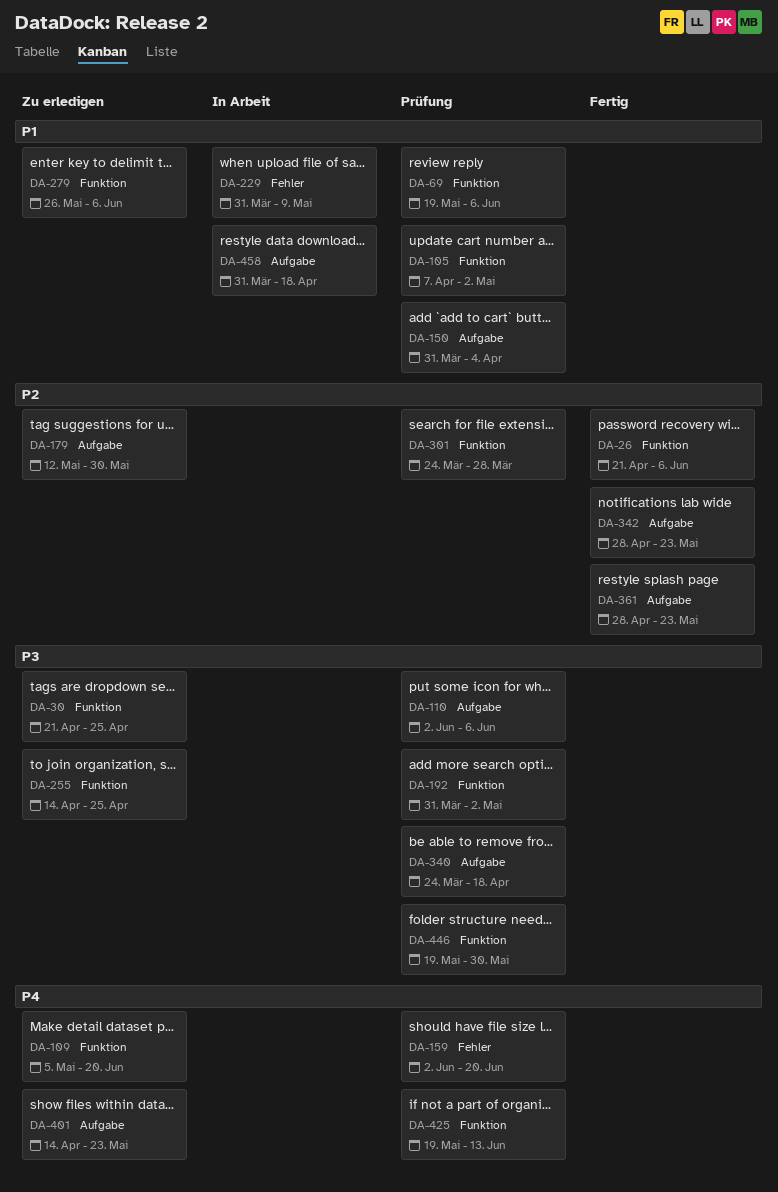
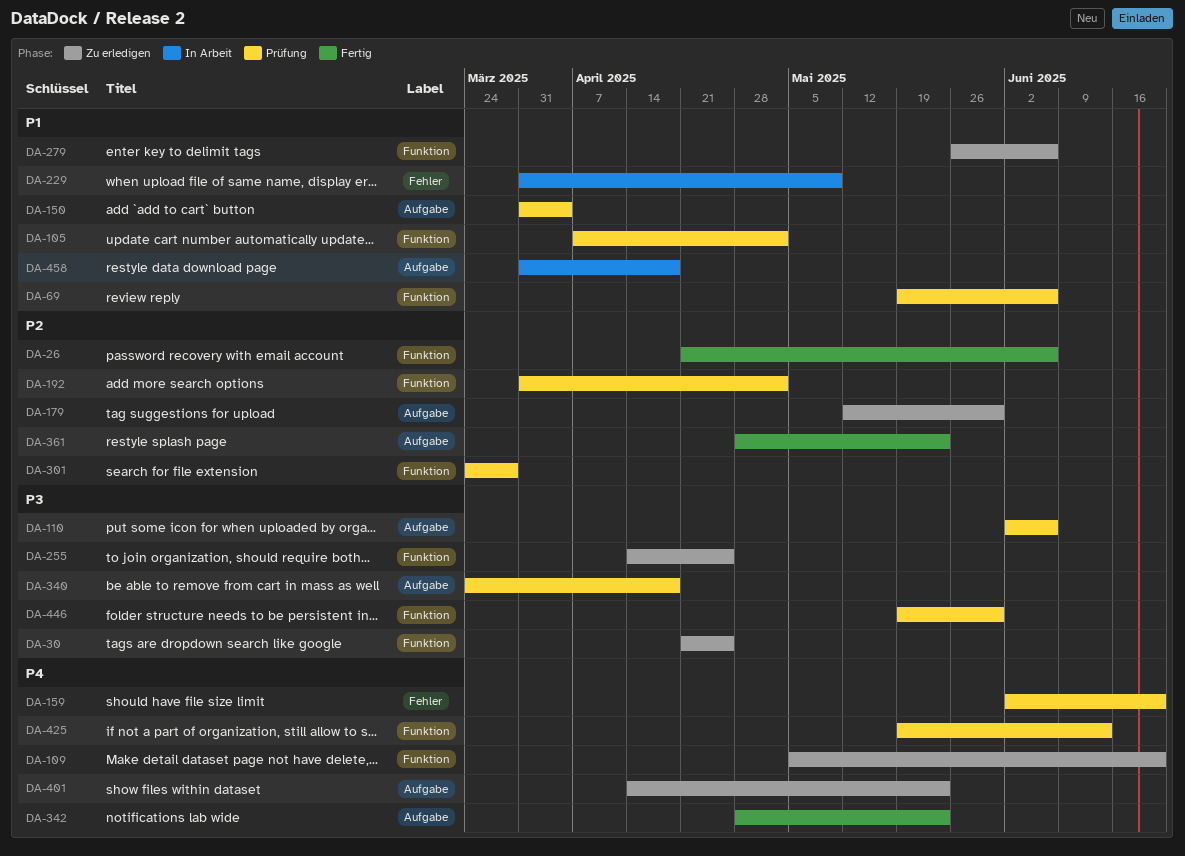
DA-192, priority: P3 -> P2
DA-342, priority: P2 -> P4

